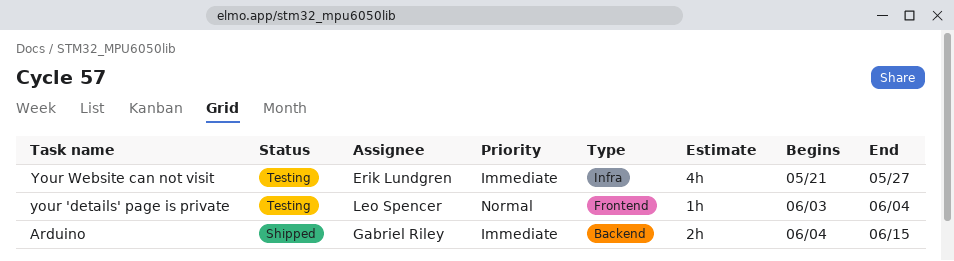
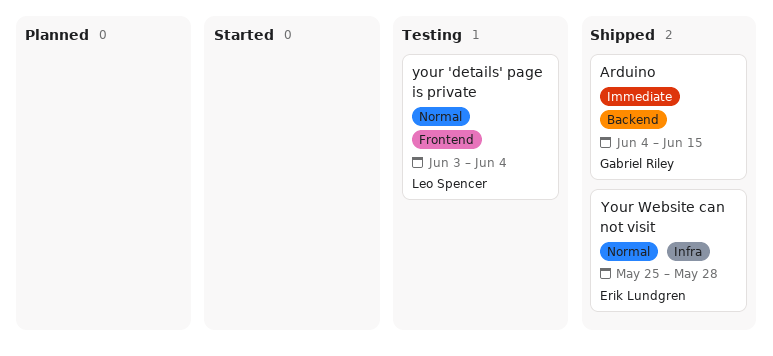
Your Website can not visit, status: Testing -> Shipped
Your Website can not visit, priority: Immediate -> Normal
Your Website can not visit, start: May 21 -> May 25
Your Website can not visit, due: May 27 -> May 28

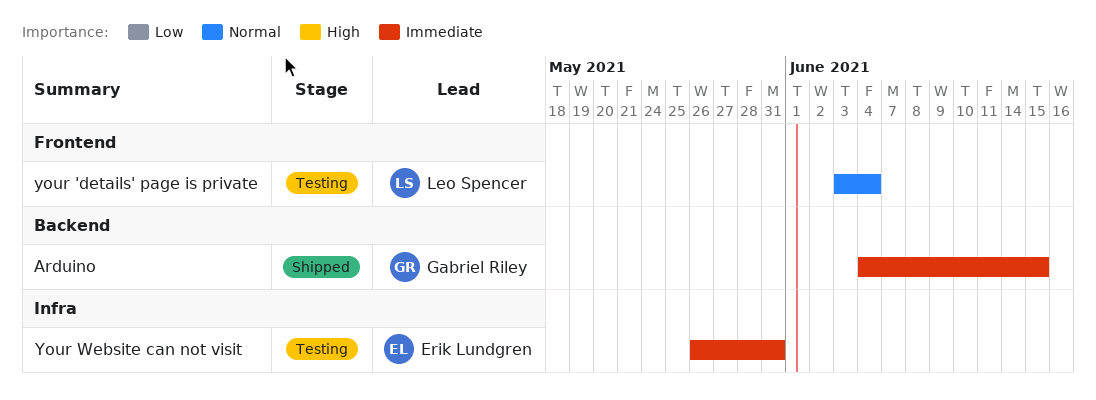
Your Website can not visit, status: Shipped -> Testing
Your Website can not visit, priority: Normal -> Immediate
Your Website can not visit, start: May 25 -> May 26
Your Website can not visit, due: May 28 -> May 31

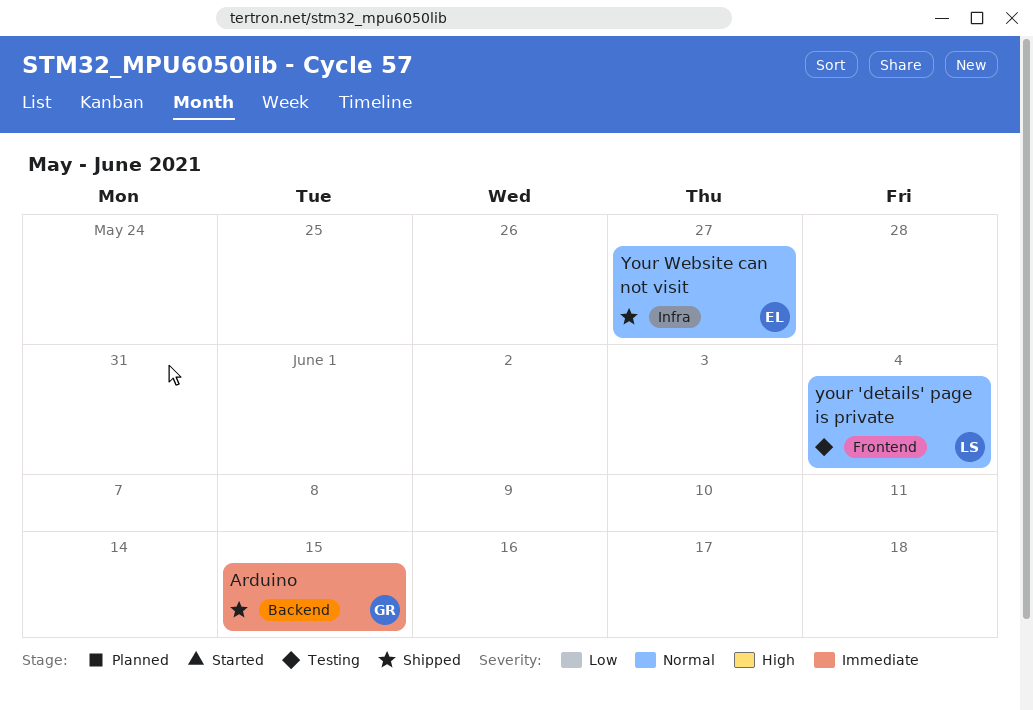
Your Website can not visit, status: Testing -> Shipped
Your Website can not visit, priority: Immediate -> Normal
Your Website can not visit, due: May 31 -> May 27

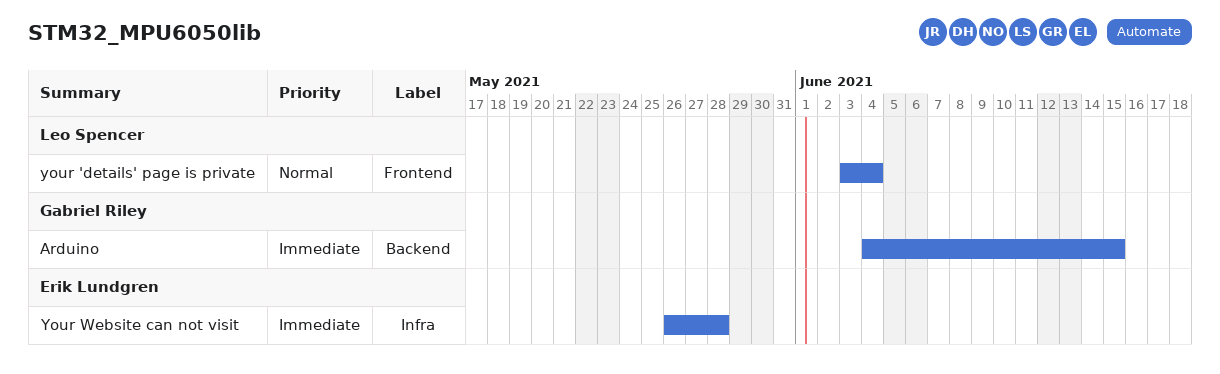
Your Website can not visit, priority: Normal -> Immediate
Your Website can not visit, due: May 27 -> May 28

